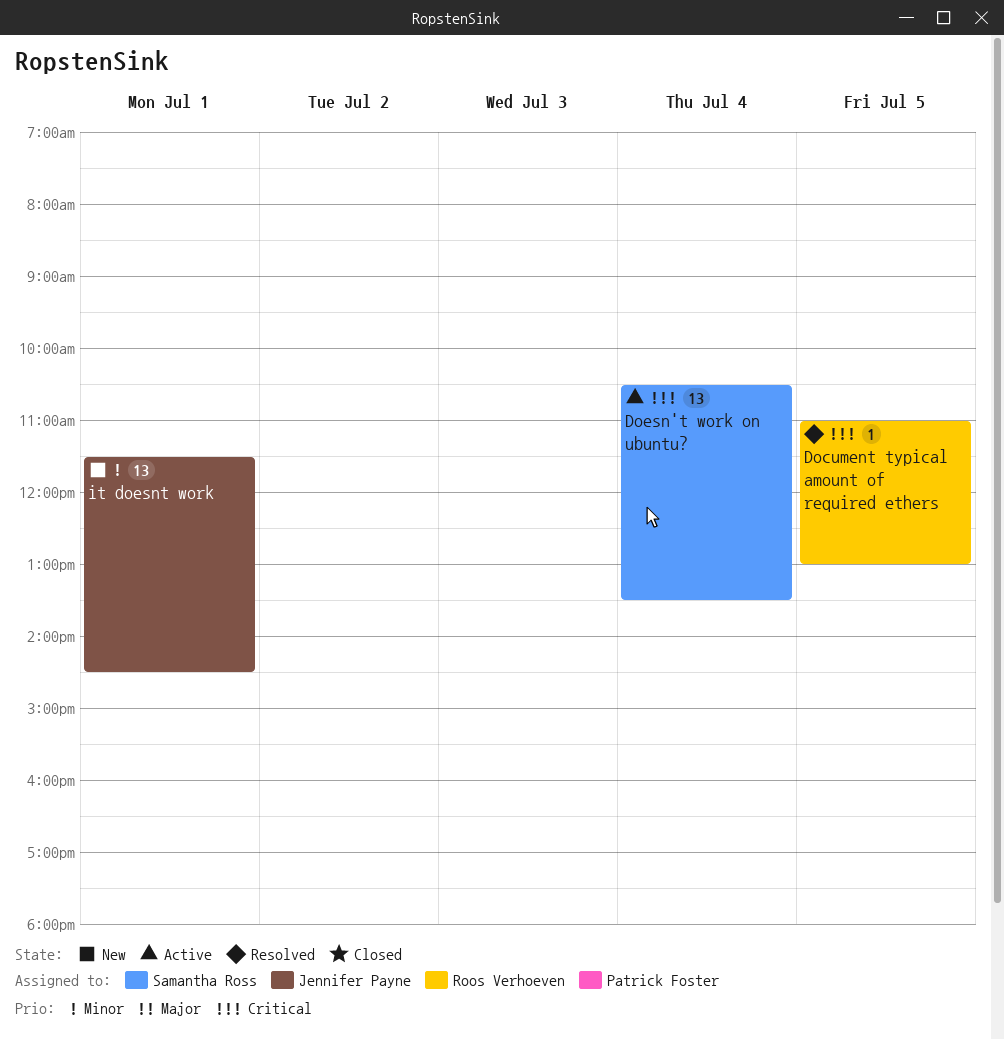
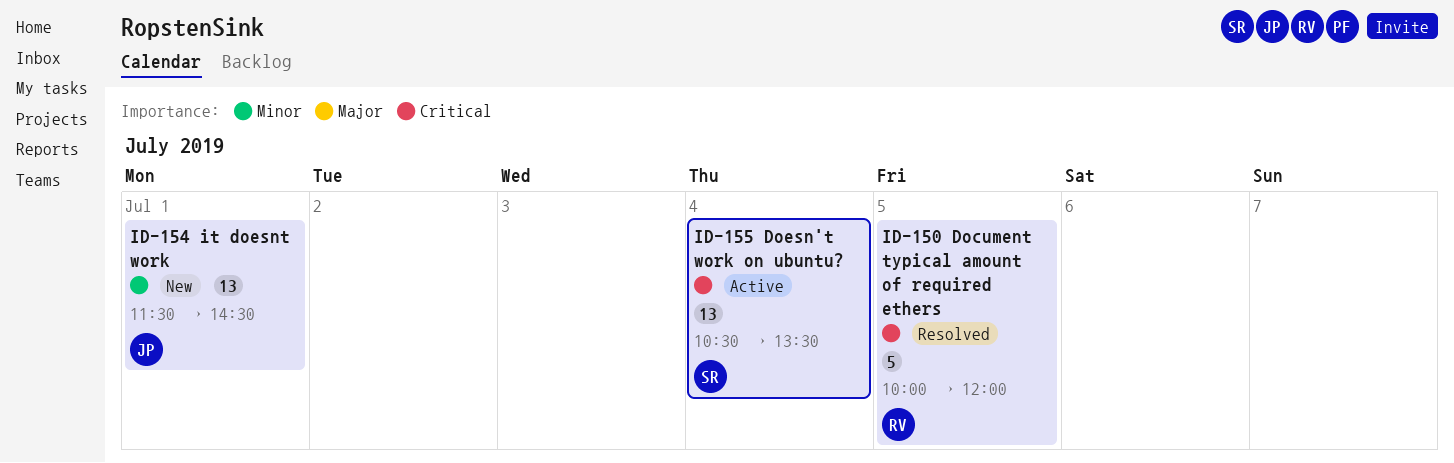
Document typical amount of required ethers, estimate: 1 -> 5
Document typical amount of required ethers, begins: 11:00 -> 10:00
Document typical amount of required ethers, ends: 13:00 -> 12:00

